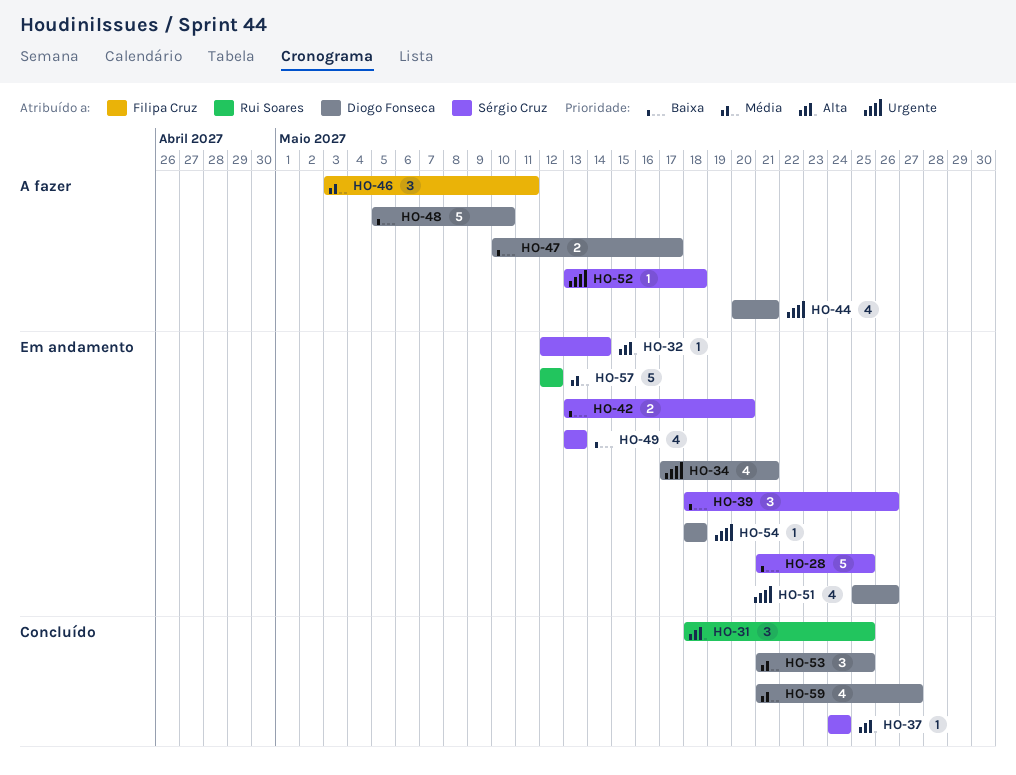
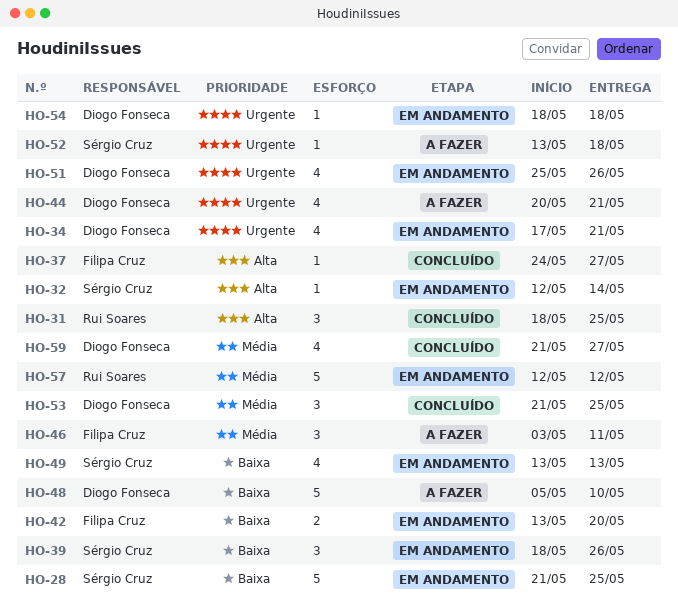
HO-37, owner: Sérgio Cruz -> Filipa Cruz
HO-37, due: May 24 -> May 27
HO-42, owner: Sérgio Cruz -> Filipa Cruz
HO-47: present -> none

